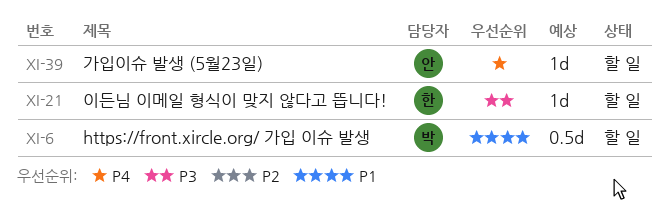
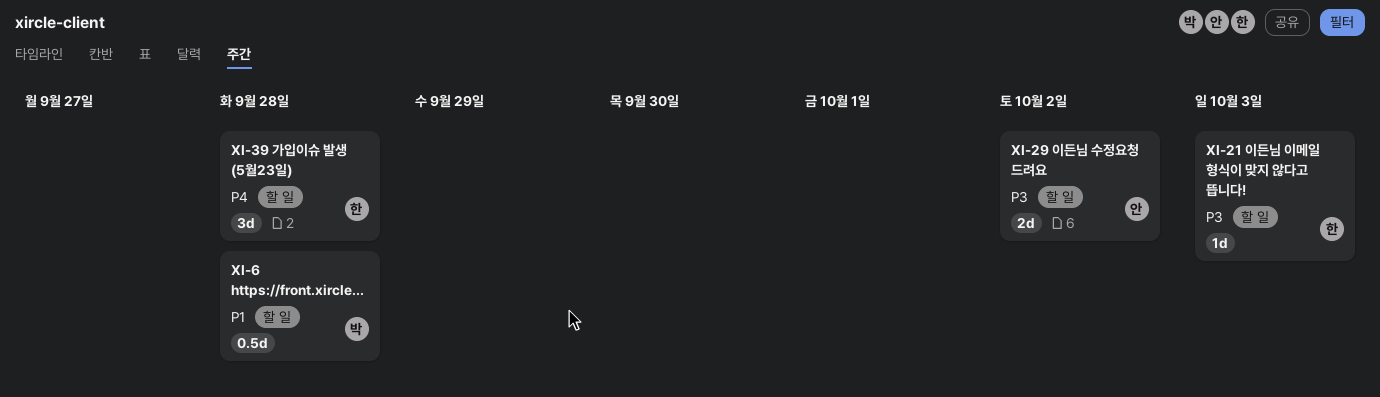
XI-29: none -> present
XI-39, owner: 안 -> 한
XI-39, estimate: 1d -> 3d

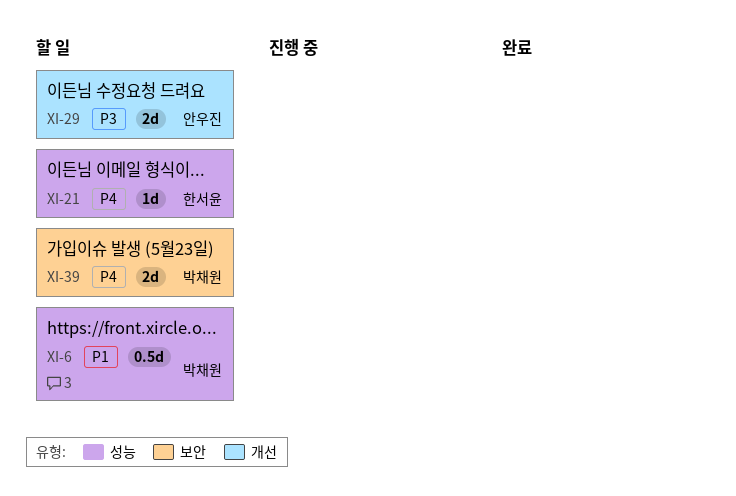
XI-21, priority: P3 -> P4
XI-39, owner: 한서윤 -> 박채원
XI-39, estimate: 3d -> 2d

